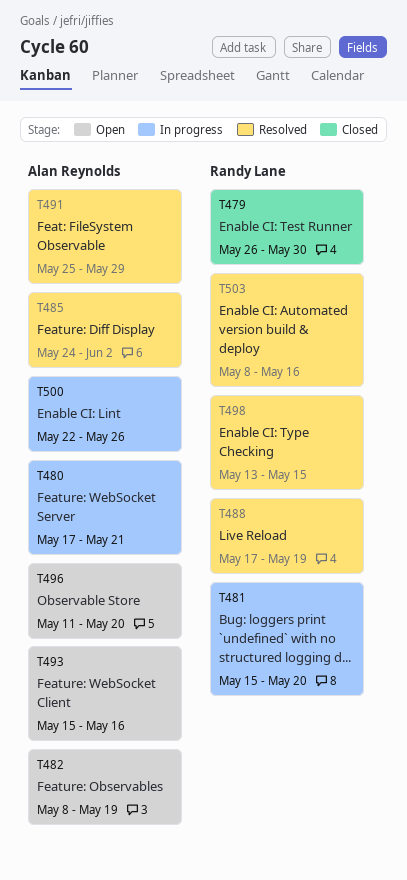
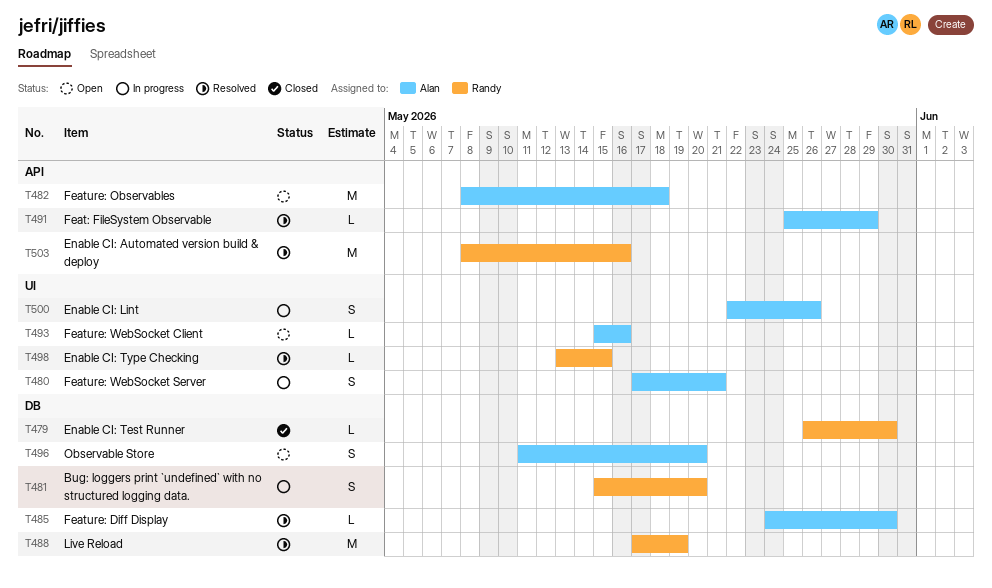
T482, due: May 19 -> May 18
T485, due: Jun 2 -> May 30

